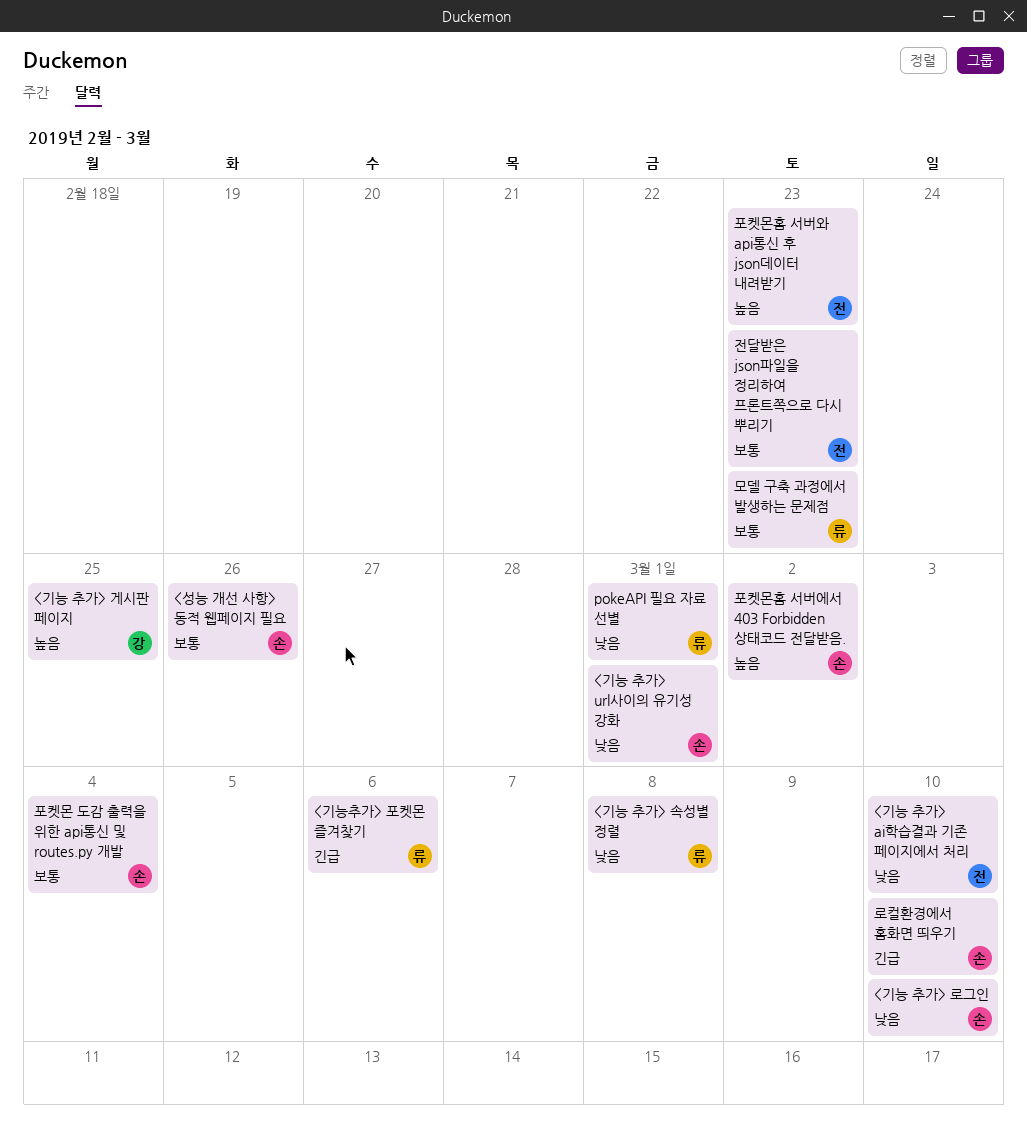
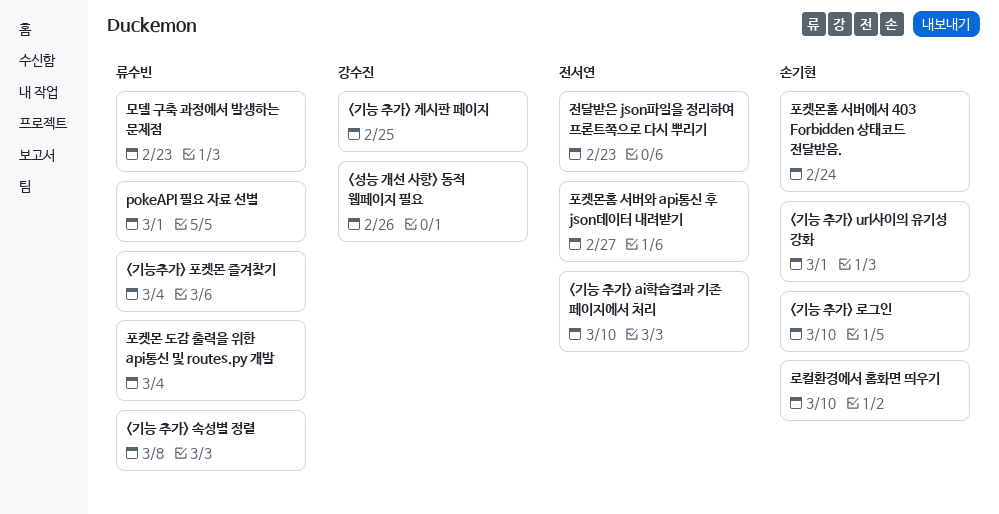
<기능추가> 포켓몬 즐겨찾기, due: Mar 6 -> Mar 4
<성능 개선 사항> 동적 웹페이지 필요, owner: 손기현 -> 강수진
포켓몬 도감 출력을 위한 api통신 및 routes.py 개발, owner: 손기현 -> 류수빈
포켓몬홈 서버에서 403 Forbidden 상태코드 전달받음., due: Mar 2 -> Feb 24
포켓몬홈 서버와 api통신 후 json데이터 내려받기, due: Feb 23 -> Feb 27

